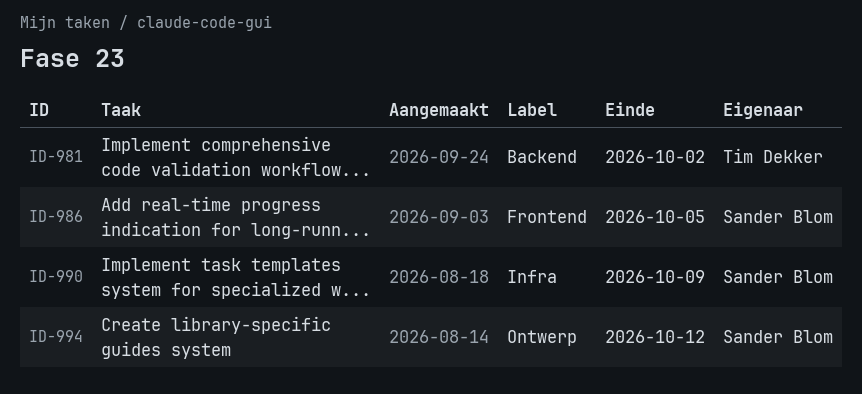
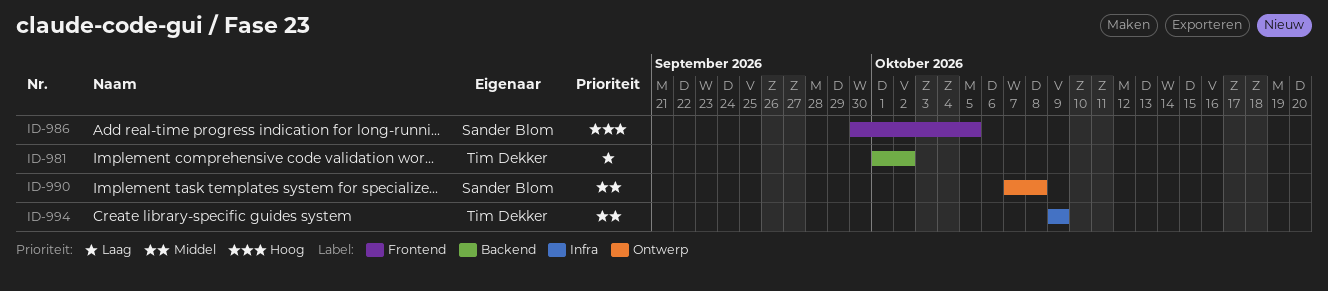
ID-990, label: Infra -> Ontwerp
ID-990, due: Oct 9 -> Oct 8
ID-994, owner: Sander Blom -> Tim Dekker
ID-994, label: Ontwerp -> Infra
ID-994, due: Oct 12 -> Oct 9

